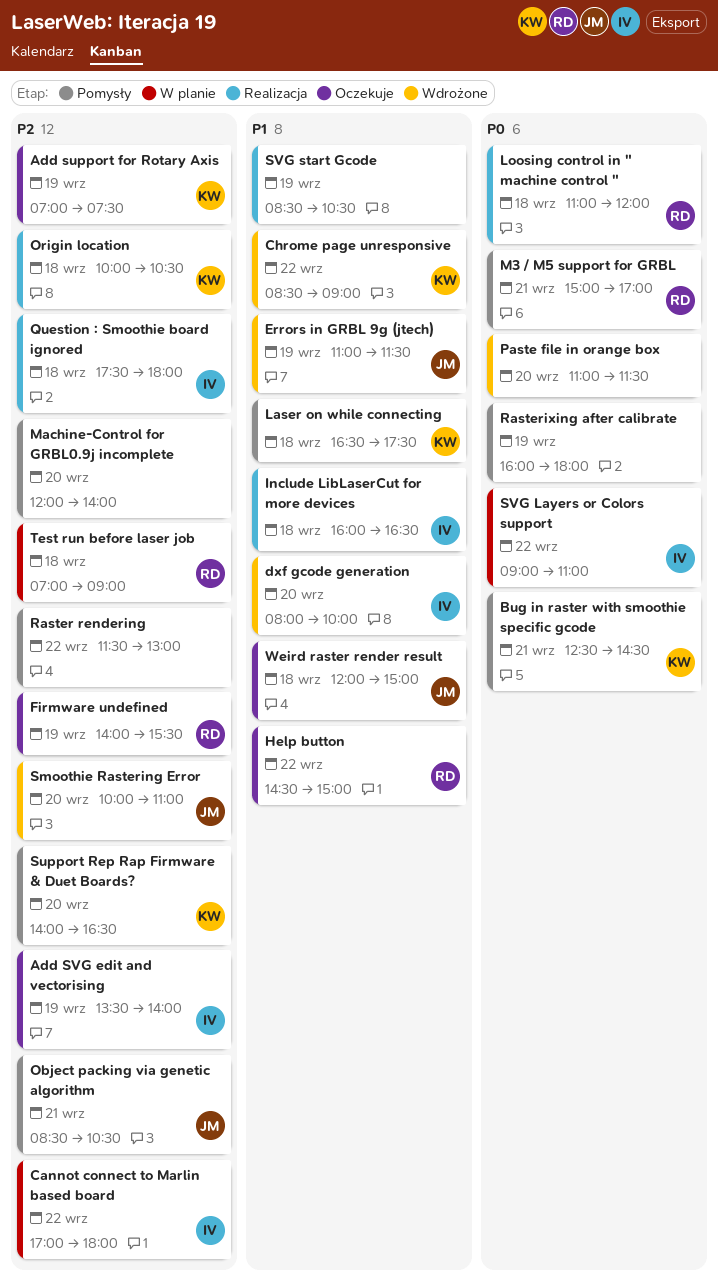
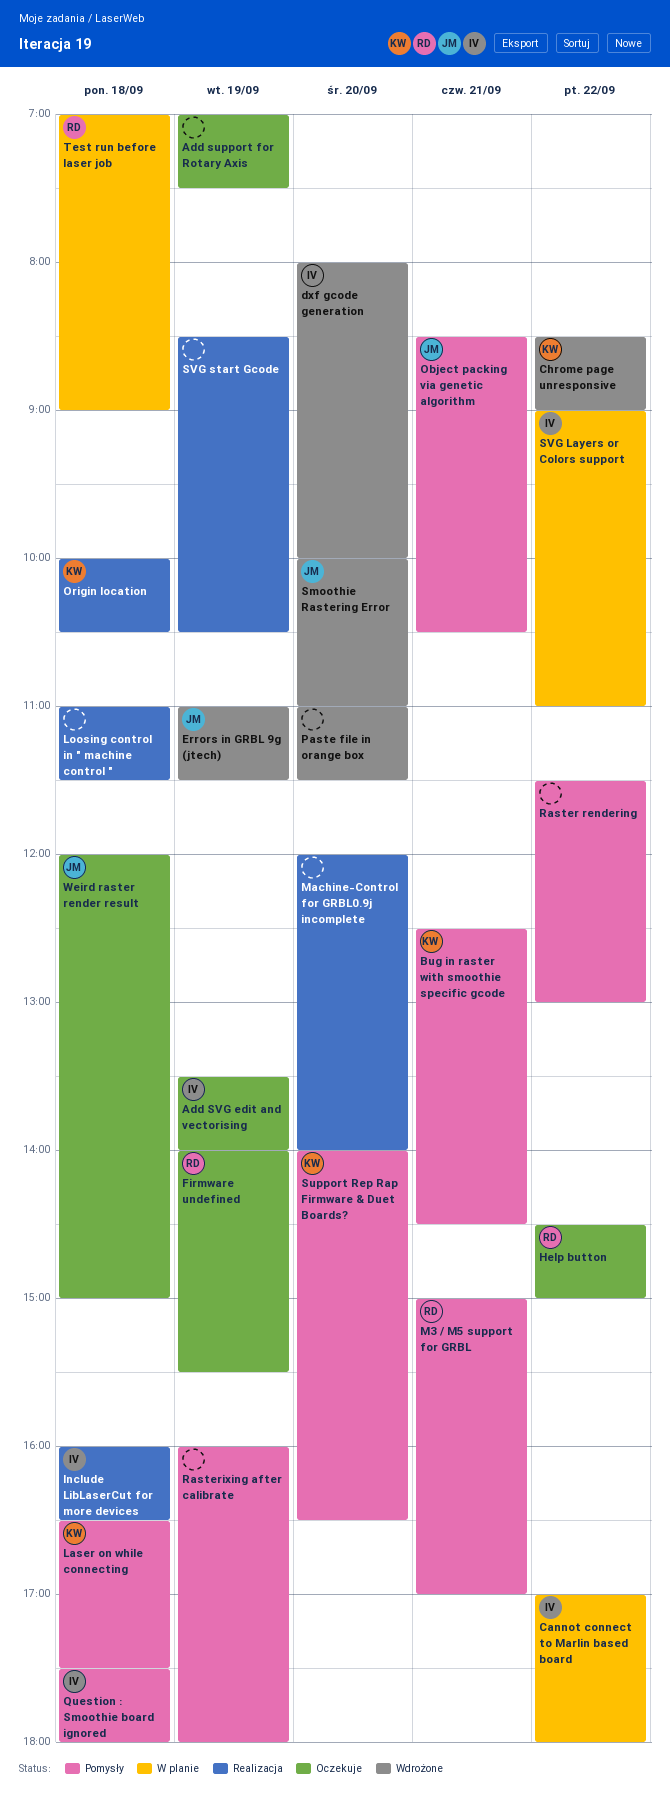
Add support for Rotary Axis, owner: KW -> none
Loosing control in " machine control ", owner: RD -> none
Loosing control in " machine control ", ends: 12:00 -> 11:30
Machine-Control for GRBL0.9j incomplete, status: Pomysły -> Realizacja
Question : Smoothie board ignored, status: Realizacja -> Pomysły

